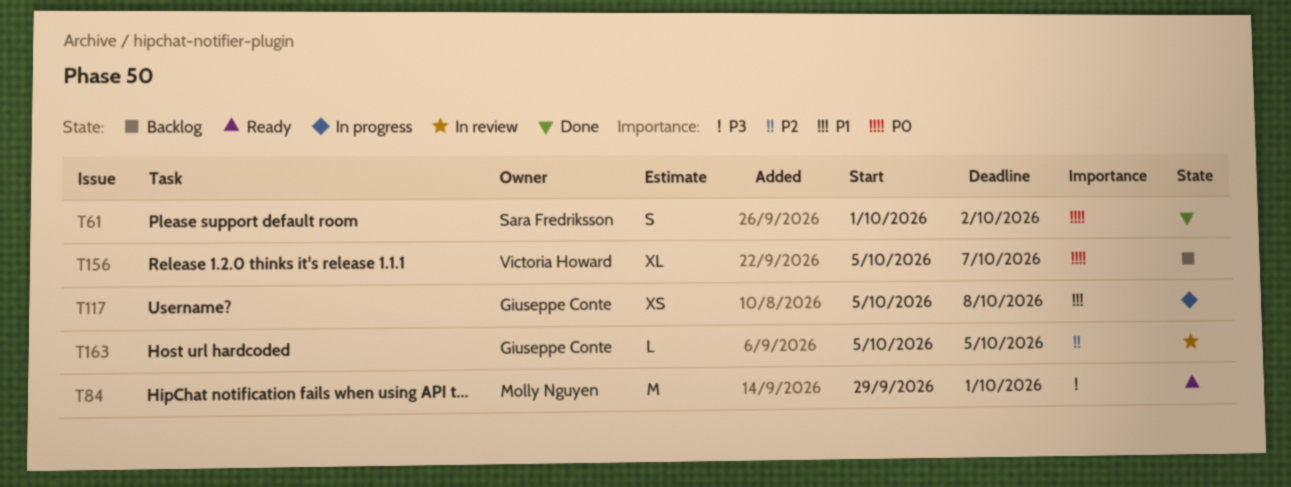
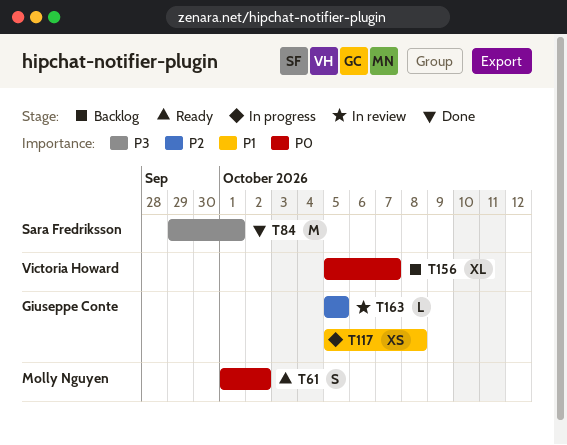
T61, status: Done -> Ready
T61, owner: Sara Fredriksson -> Molly Nguyen
T84, status: Ready -> Done
T84, owner: Molly Nguyen -> Sara Fredriksson

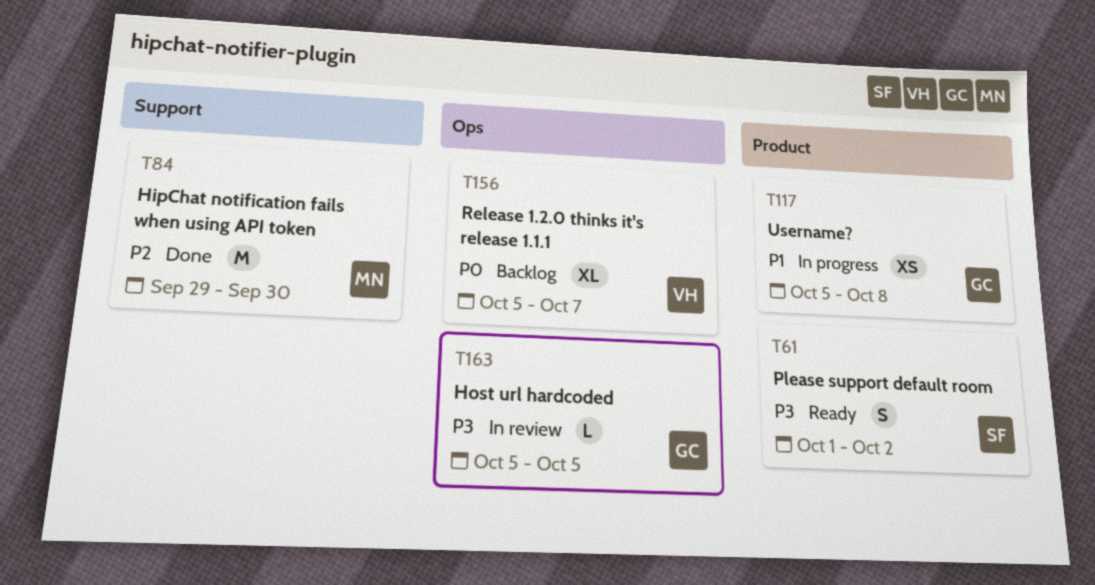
T61, owner: Molly Nguyen -> Sara Fredriksson
T61, priority: P0 -> P3
T84, owner: Sara Fredriksson -> Molly Nguyen
T84, priority: P3 -> P2
T84, due: Oct 1 -> Sep 30
T163, priority: P2 -> P3

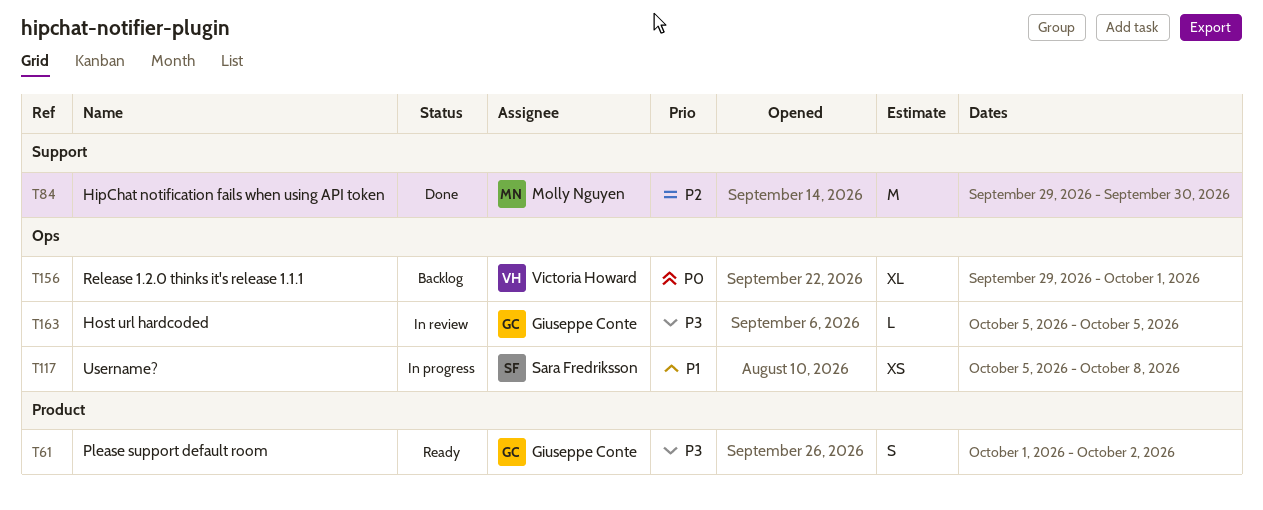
T61, owner: Sara Fredriksson -> Giuseppe Conte
T117, owner: Giuseppe Conte -> Sara Fredriksson
T117, label: Product -> Ops
T156, start: Oct 5 -> Sep 29
T156, due: Oct 7 -> Oct 1

